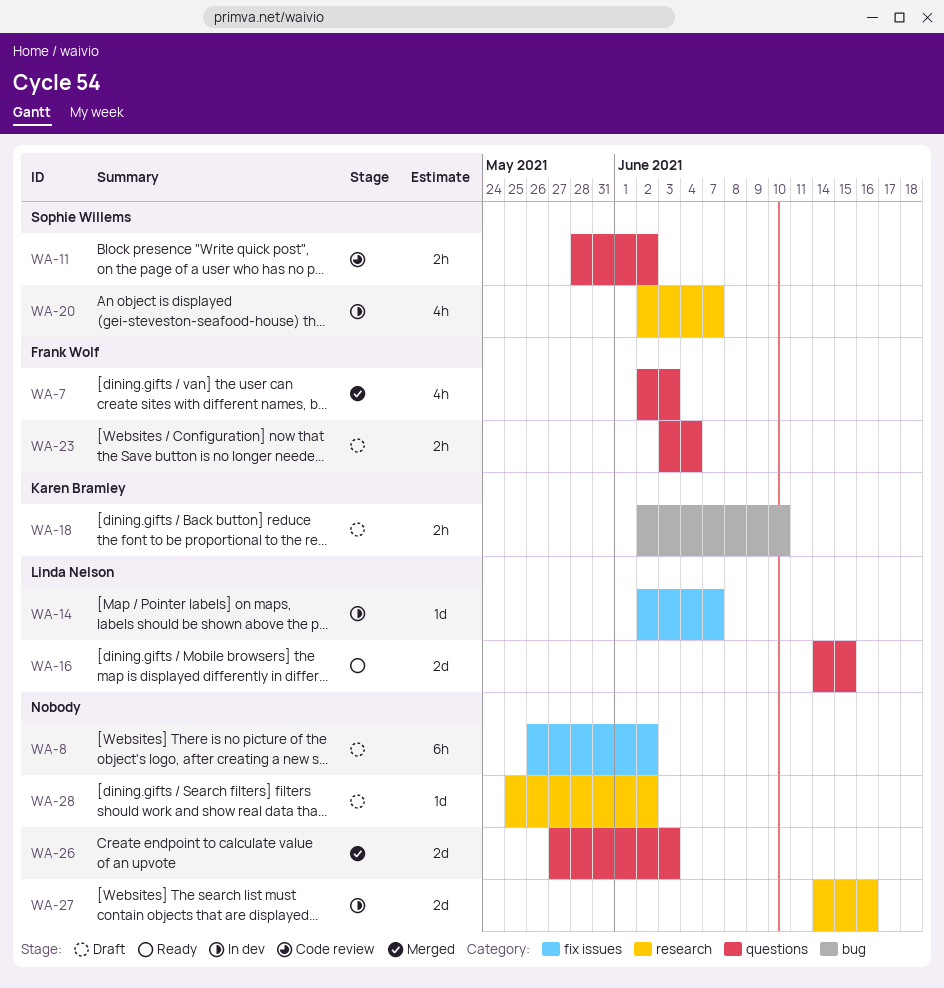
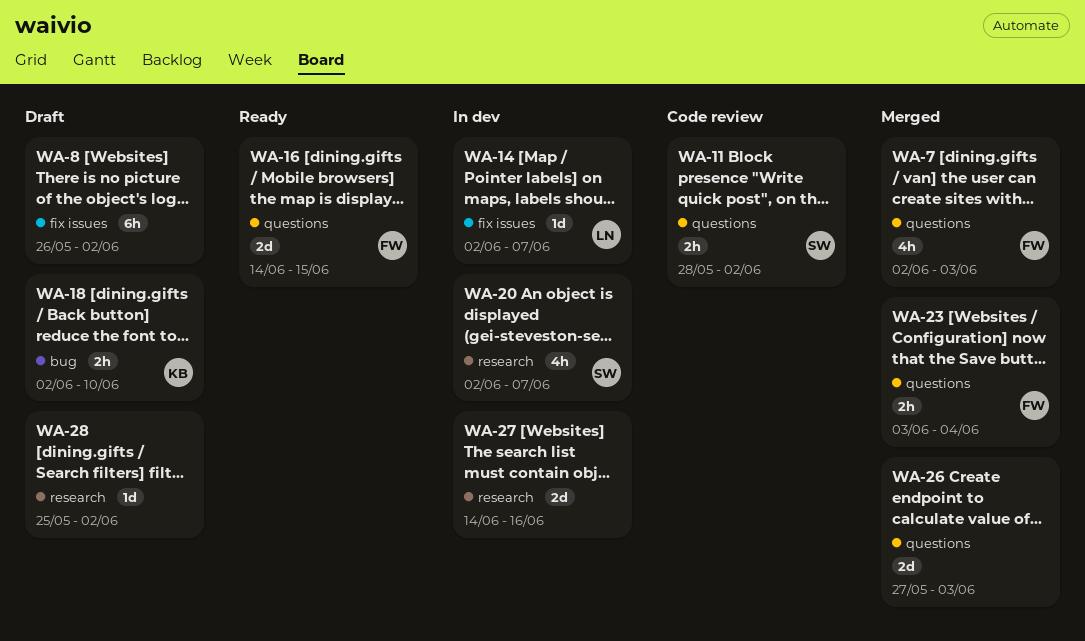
WA-16, owner: Linda Nelson -> Frank Wolf
WA-23, status: Draft -> Merged

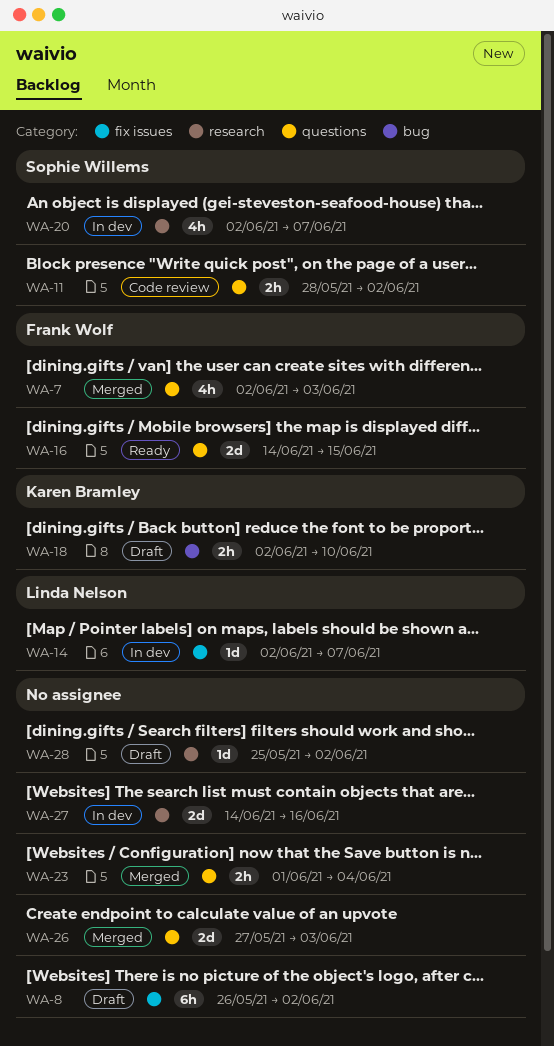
WA-23, owner: Frank Wolf -> none
WA-23, start: Jun 3 -> Jun 1

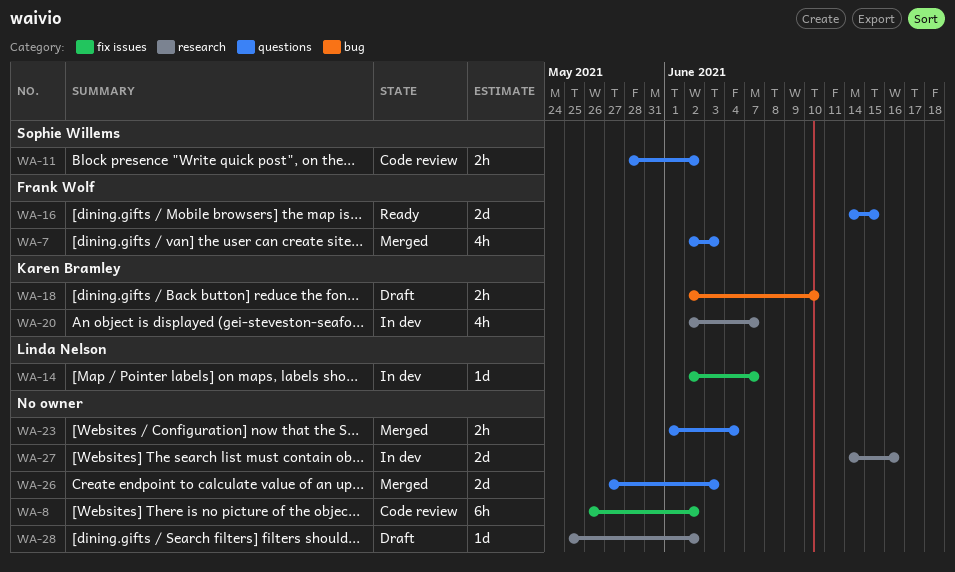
WA-8, status: Draft -> Code review
WA-20, owner: Sophie Willems -> Karen Bramley

